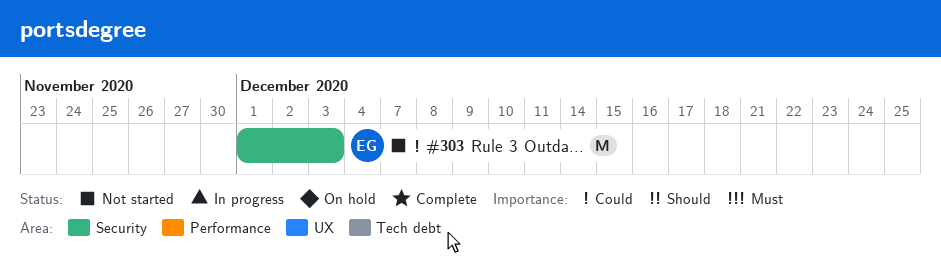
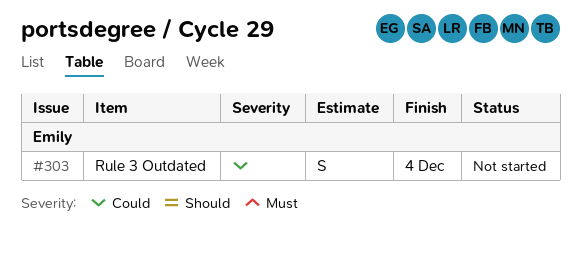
#303, estimate: M -> S
#303, due: Dec 3 -> Dec 4

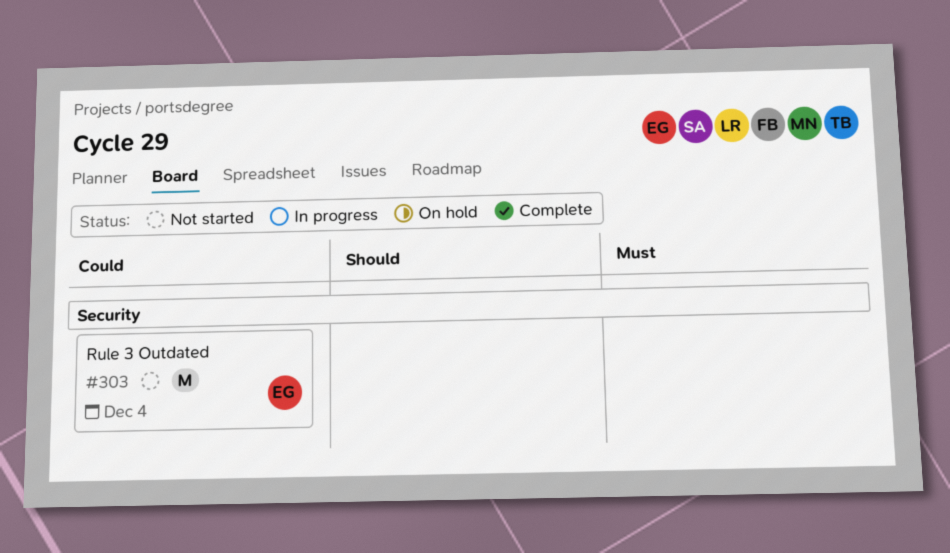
#303, estimate: S -> M

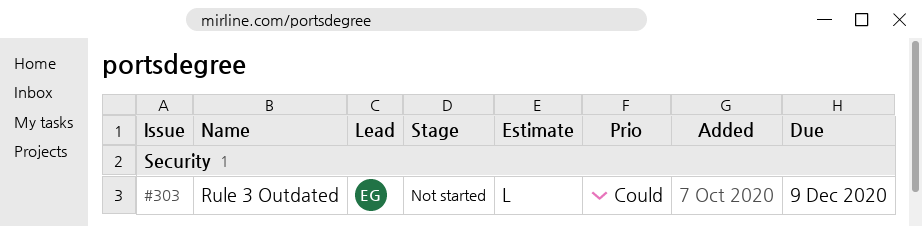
#303, estimate: M -> L
#303, due: Dec 4 -> Dec 9

